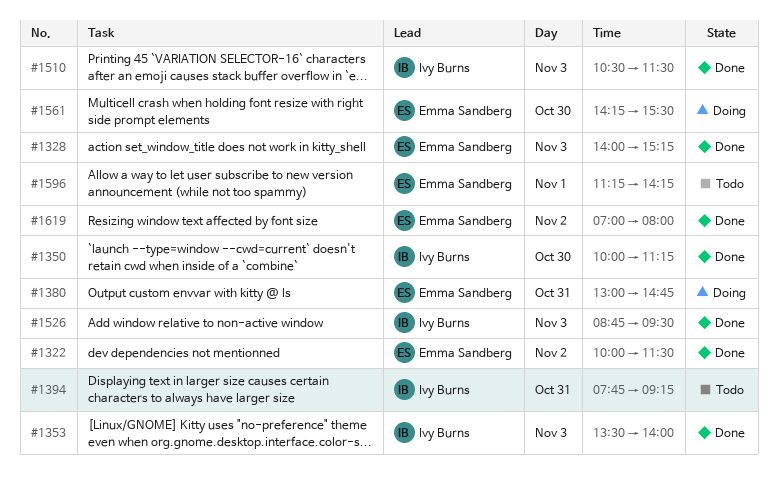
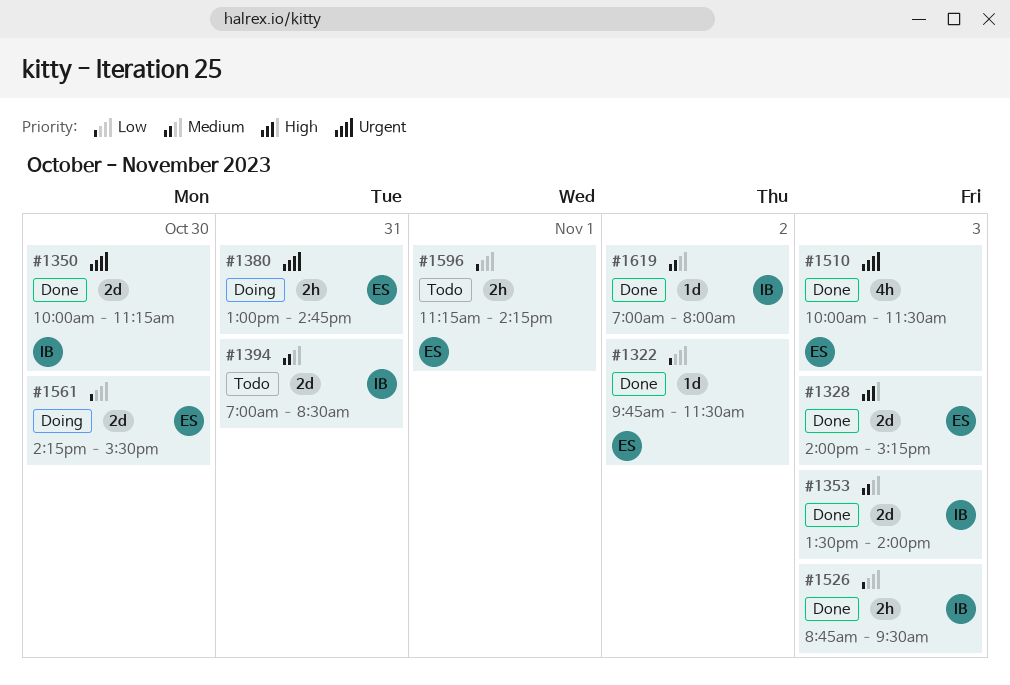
#1322, begins: 10:00 -> 09:45
#1394, begins: 07:45 -> 07:00
#1394, ends: 09:15 -> 08:30
#1510, owner: Ivy Burns -> Emma Sandberg
#1510, begins: 10:30 -> 10:00
#1619, owner: Emma Sandberg -> Ivy Burns

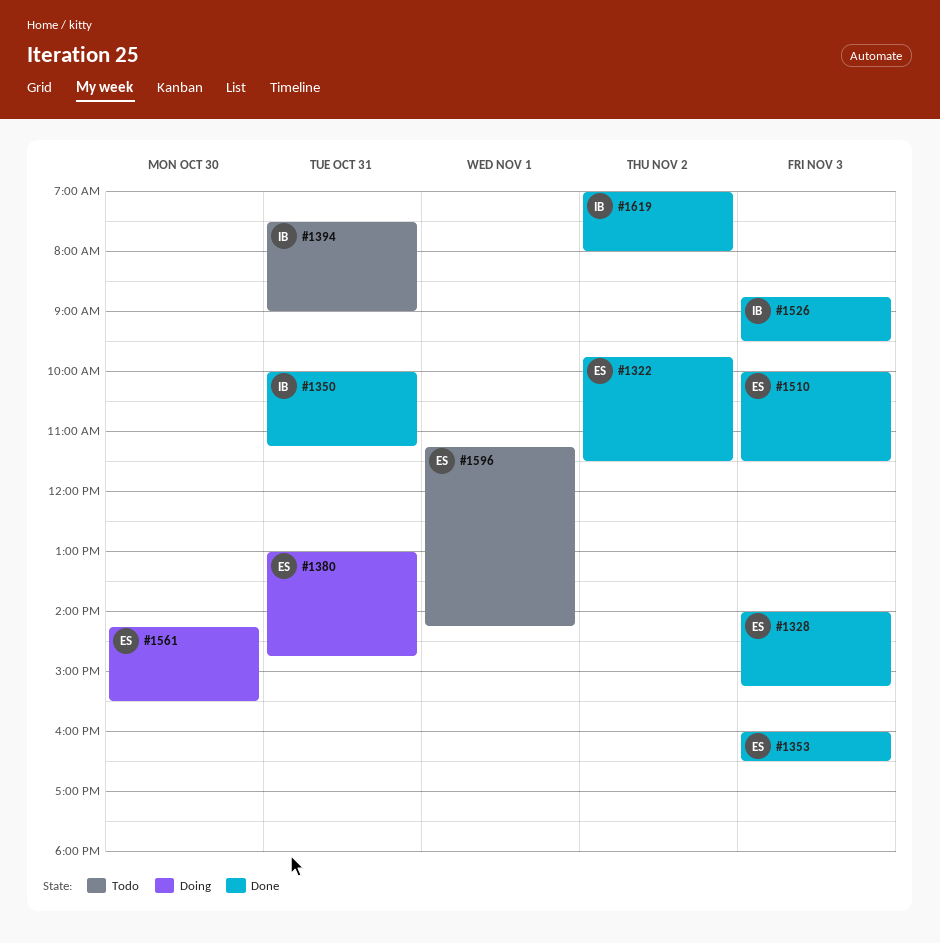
#1350, day: Oct 30 -> Oct 31
#1353, owner: IB -> ES
#1353, begins: 13:30 -> 16:00
#1353, ends: 14:00 -> 16:30
#1394, begins: 07:00 -> 07:30
#1394, ends: 08:30 -> 09:00

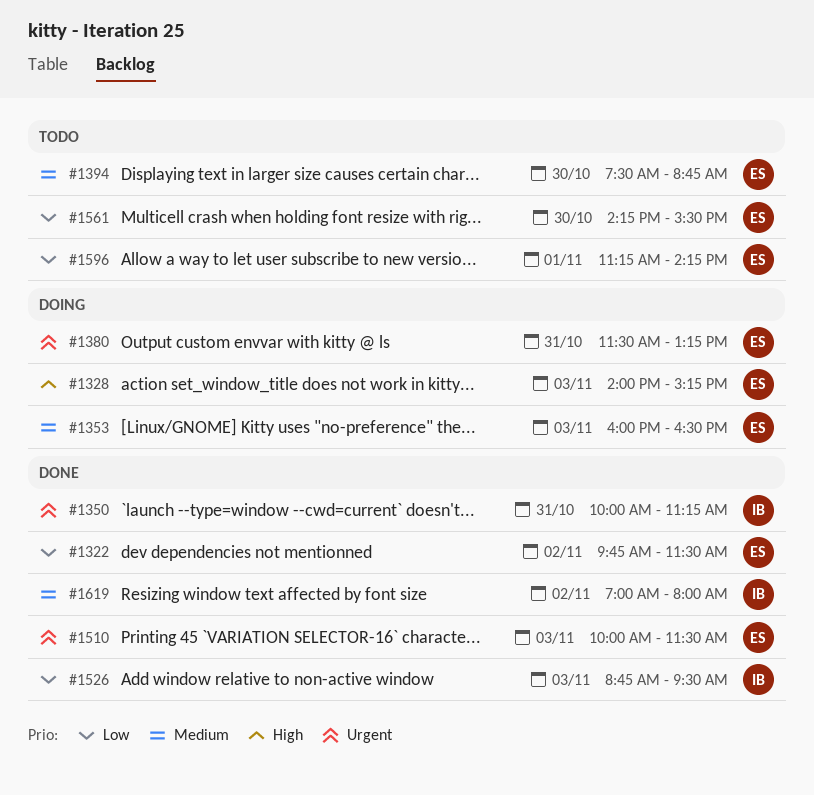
#1328, status: Done -> Doing
#1353, status: Done -> Doing
#1380, begins: 13:00 -> 11:30
#1380, ends: 14:45 -> 13:15
#1394, owner: IB -> ES
#1394, day: Oct 31 -> Oct 30
#1394, ends: 09:00 -> 08:45
#1561, status: Doing -> Todo

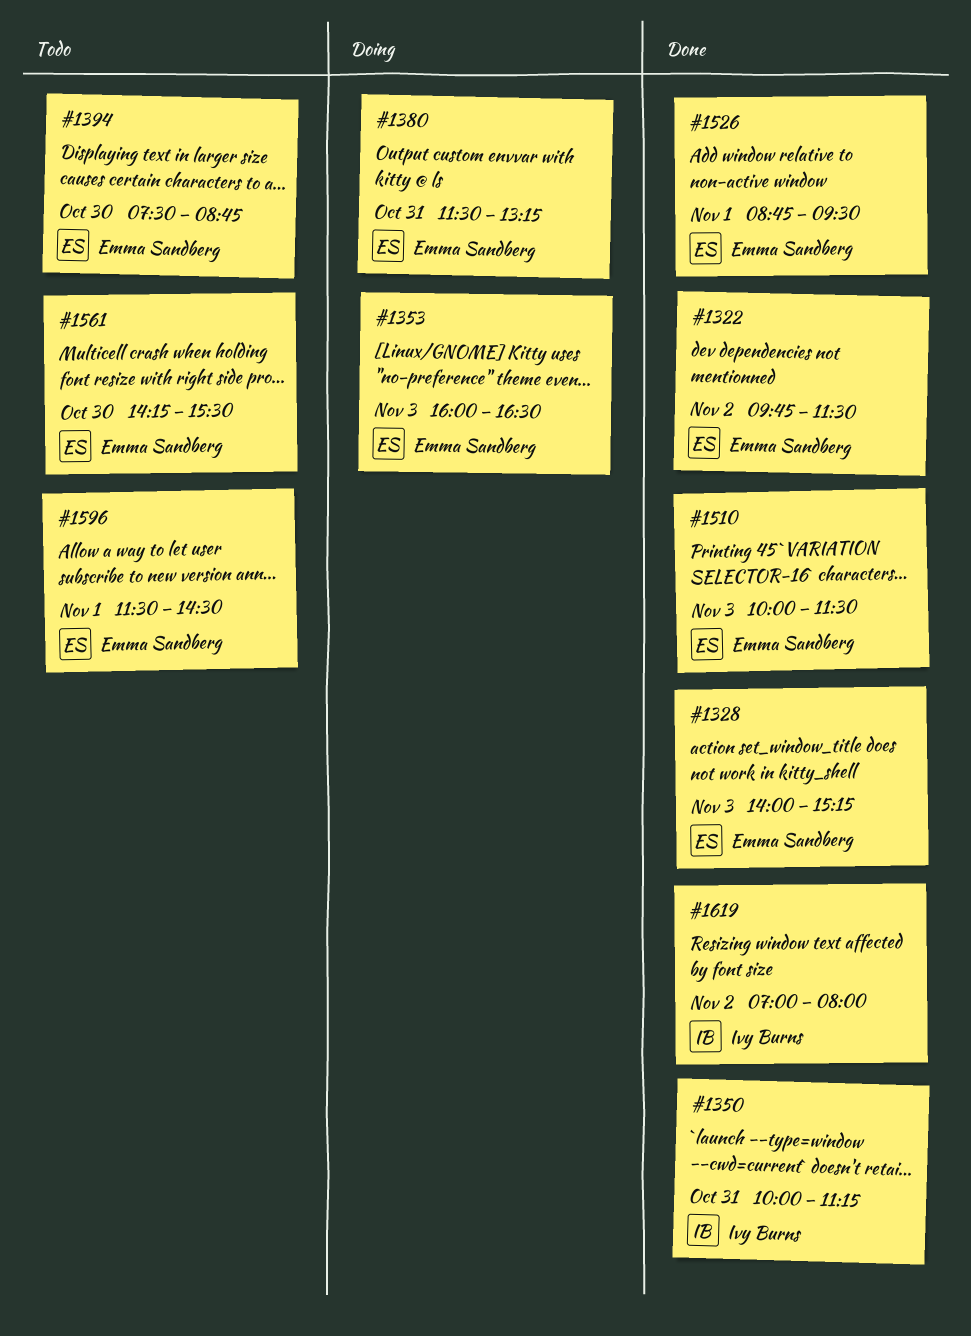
#1328, status: Doing -> Done
#1526, owner: Ivy Burns -> Emma Sandberg
#1526, day: Nov 3 -> Nov 1
#1596, begins: 11:15 -> 11:30
#1596, ends: 14:15 -> 14:30

